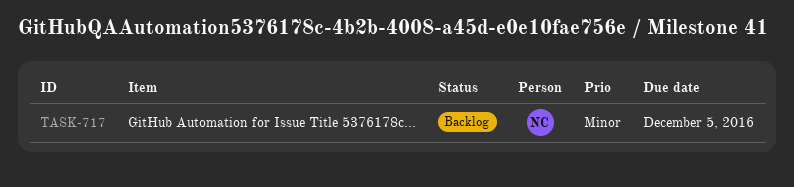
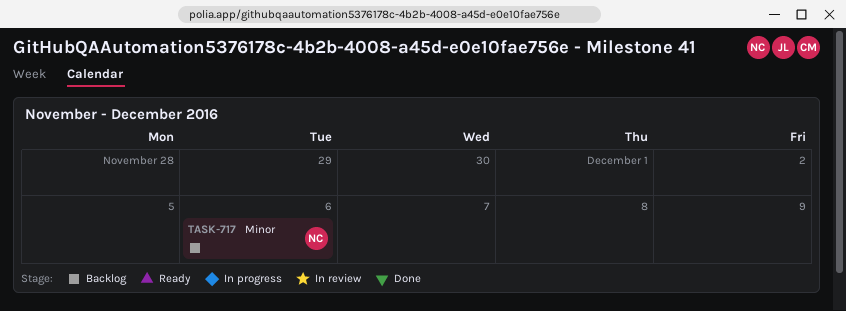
TASK-717, due: Dec 5 -> Dec 6

